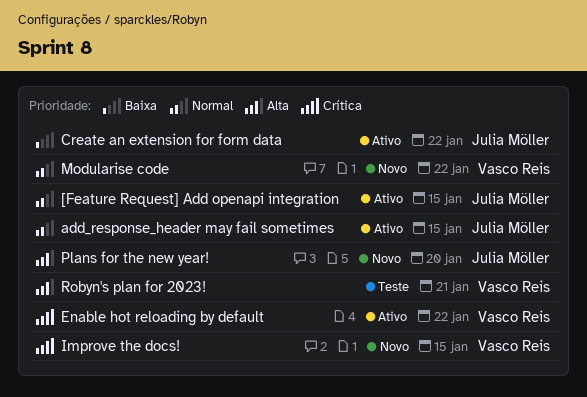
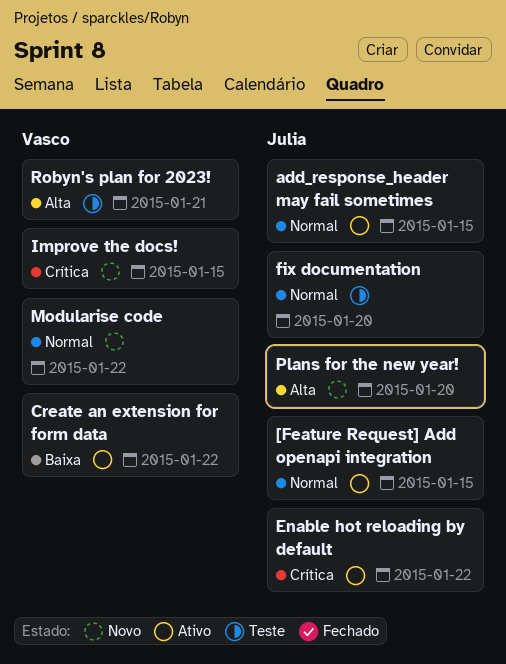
Create an extension for form data, owner: Julia Möller -> Vasco Reis
Enable hot reloading by default, owner: Vasco Reis -> Julia Möller
fix documentation: none -> present

